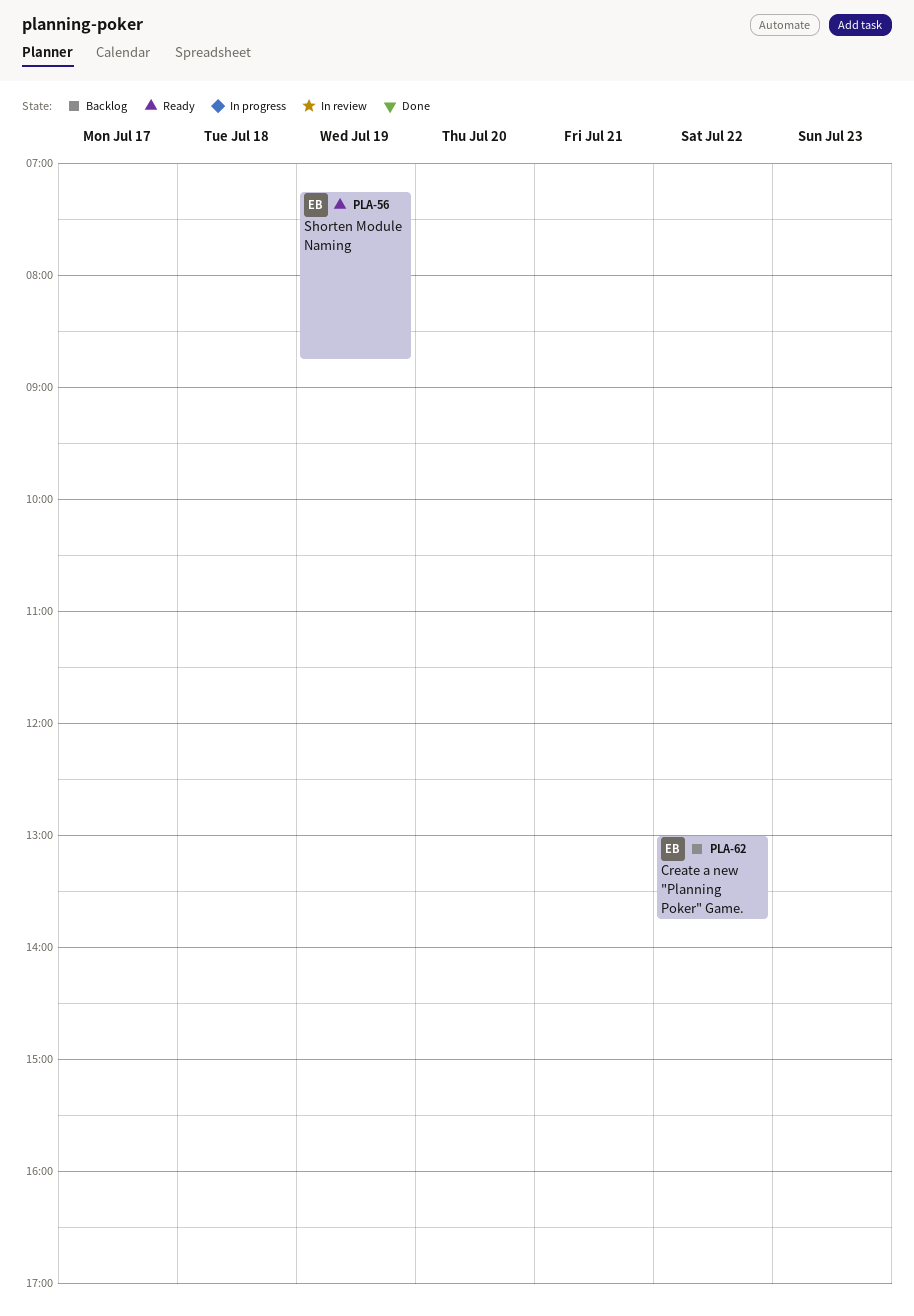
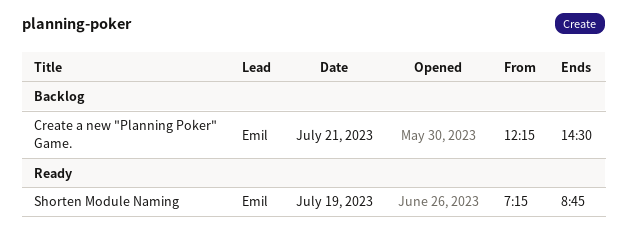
Create a new "Planning Poker" Game., day: Jul 22 -> Jul 21
Create a new "Planning Poker" Game., begins: 13:00 -> 12:15
Create a new "Planning Poker" Game., ends: 13:45 -> 14:30

